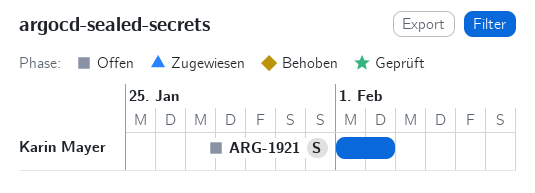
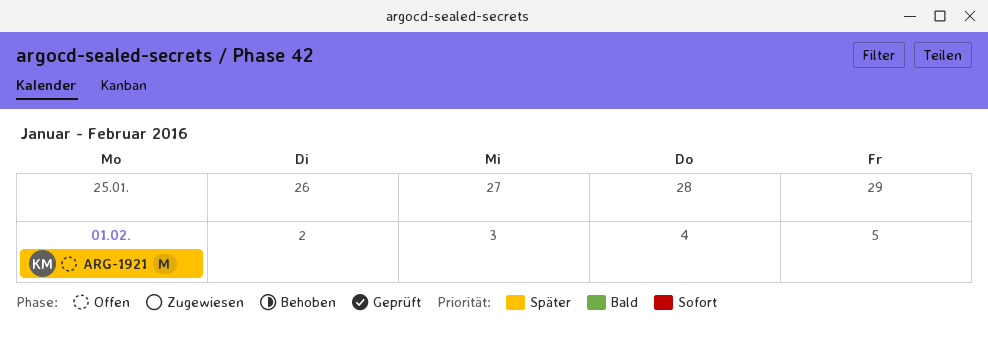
ARG-1921, estimate: S -> M
ARG-1921, due: Feb 2 -> Feb 1

